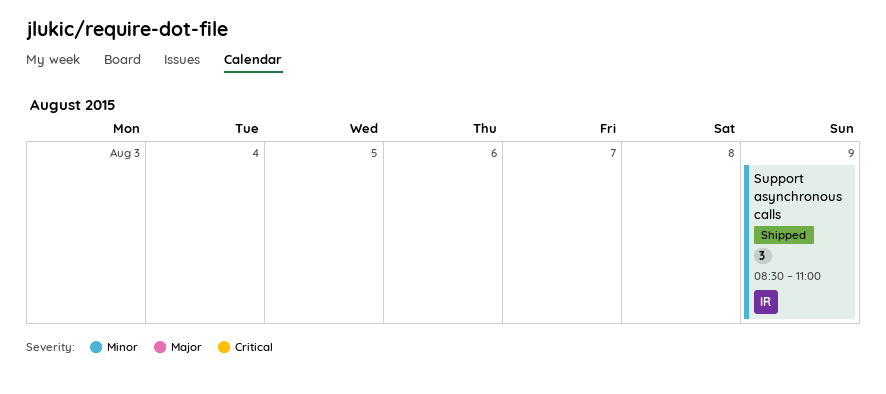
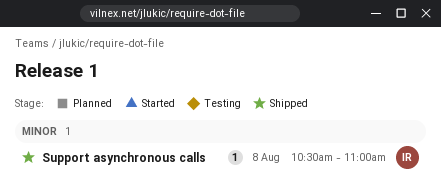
Support asynchronous calls, estimate: 3 -> 1
Support asynchronous calls, day: Aug 9 -> Aug 8
Support asynchronous calls, begins: 08:30 -> 10:30

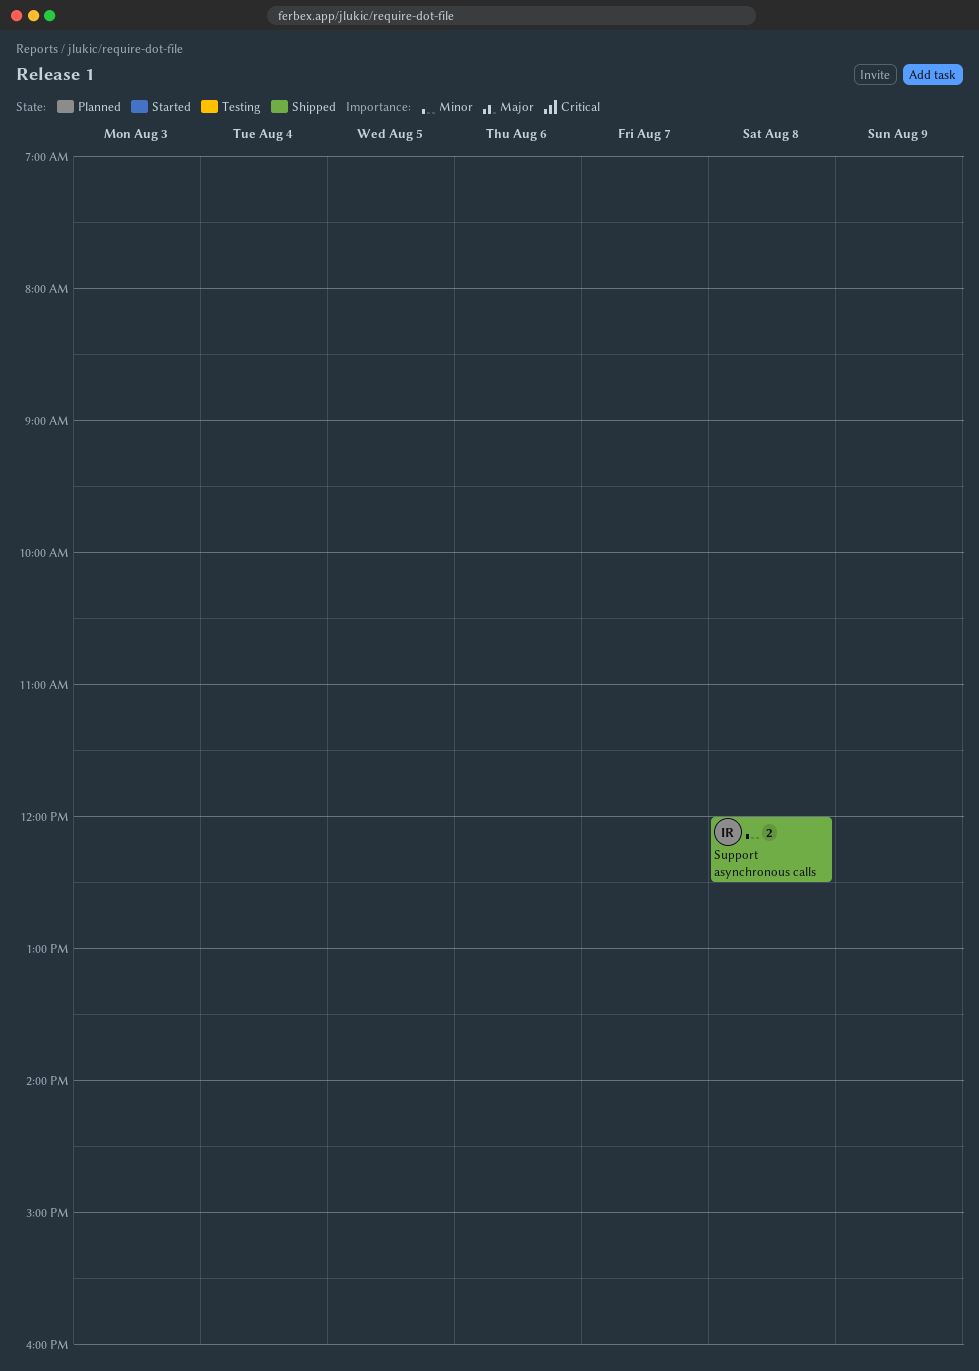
Support asynchronous calls, estimate: 1 -> 2
Support asynchronous calls, begins: 10:30 -> 12:00
Support asynchronous calls, ends: 11:00 -> 12:30

